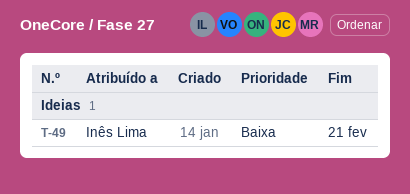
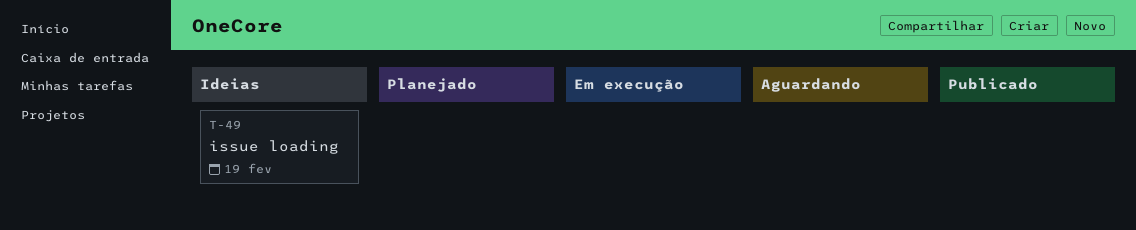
T-49, due: Feb 21 -> Feb 19

